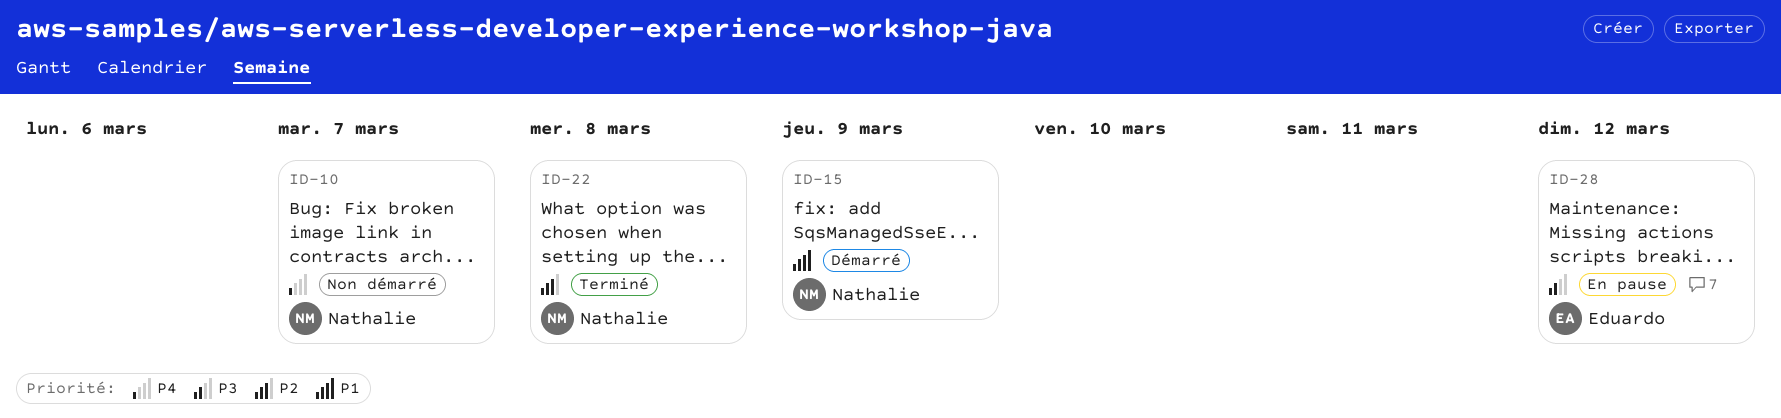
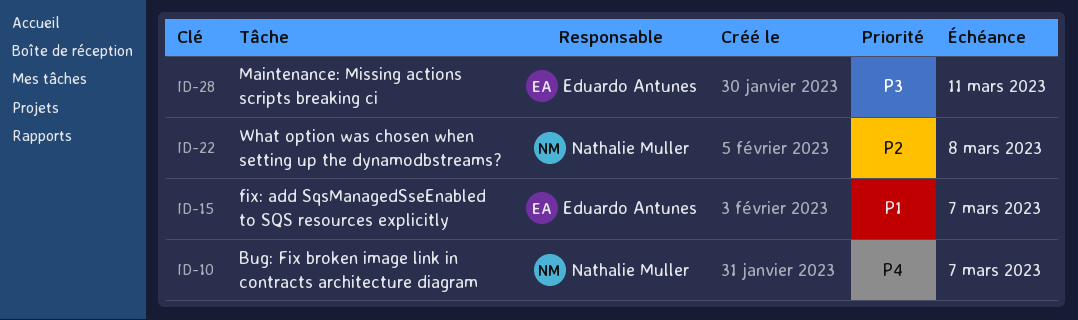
ID-15, owner: Nathalie Muller -> Eduardo Antunes
ID-15, due: Mar 9 -> Mar 7
ID-28, due: Mar 12 -> Mar 11

